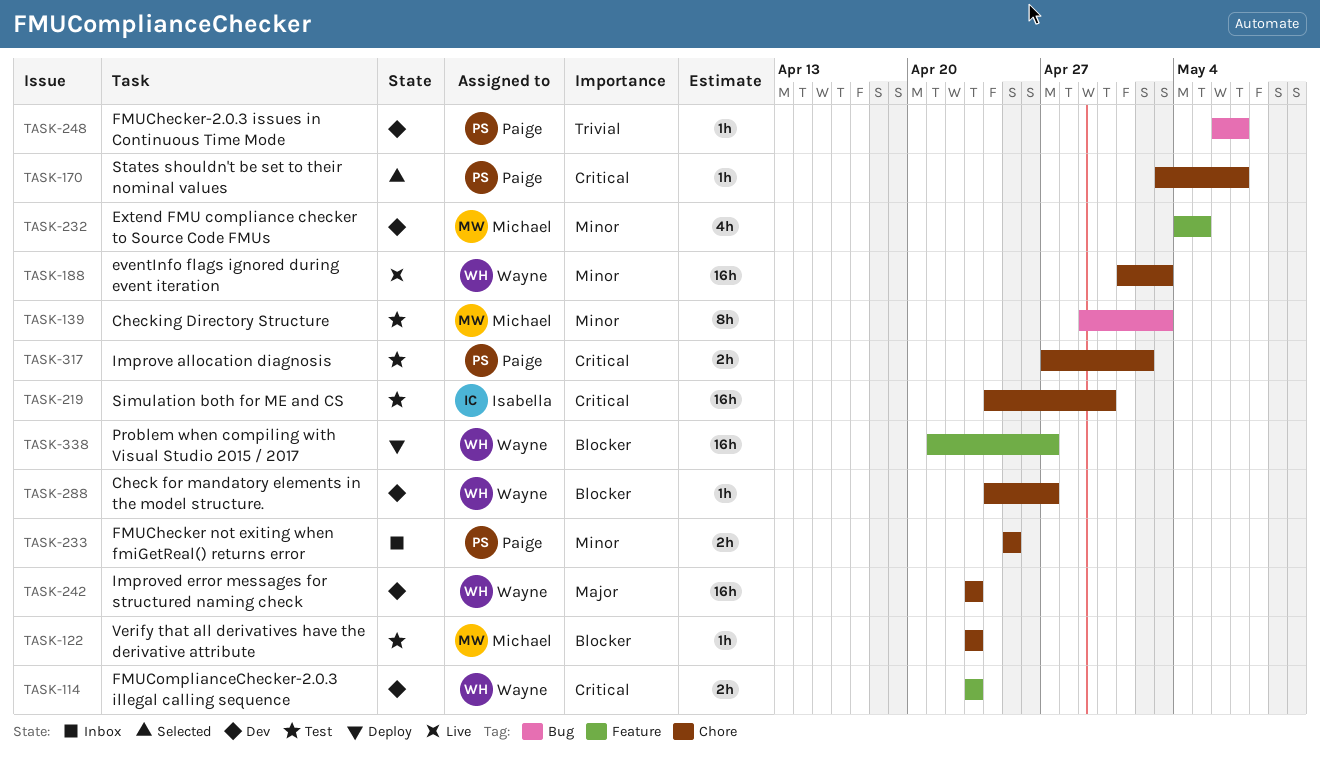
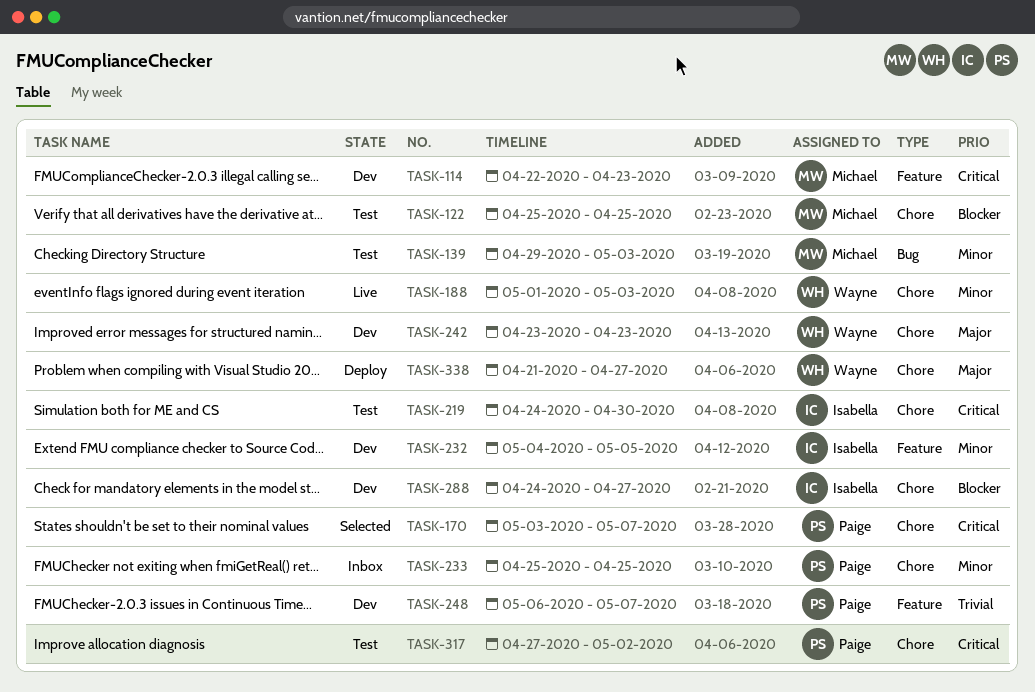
TASK-114, owner: Wayne -> Michael
TASK-114, start: Apr 23 -> Apr 22
TASK-122, start: Apr 23 -> Apr 25
TASK-122, due: Apr 23 -> Apr 25
TASK-232, owner: Michael -> Isabella
TASK-248, label: Bug -> Feature
TASK-288, owner: Wayne -> Isabella
TASK-338, priority: Blocker -> Major
TASK-338, label: Feature -> Chore

